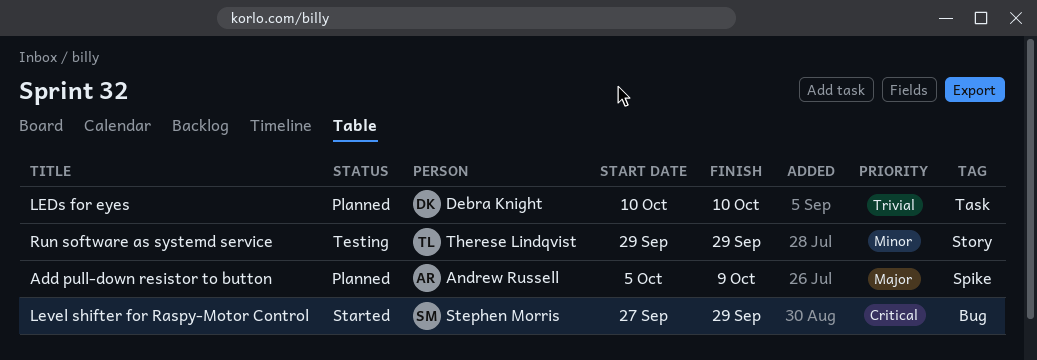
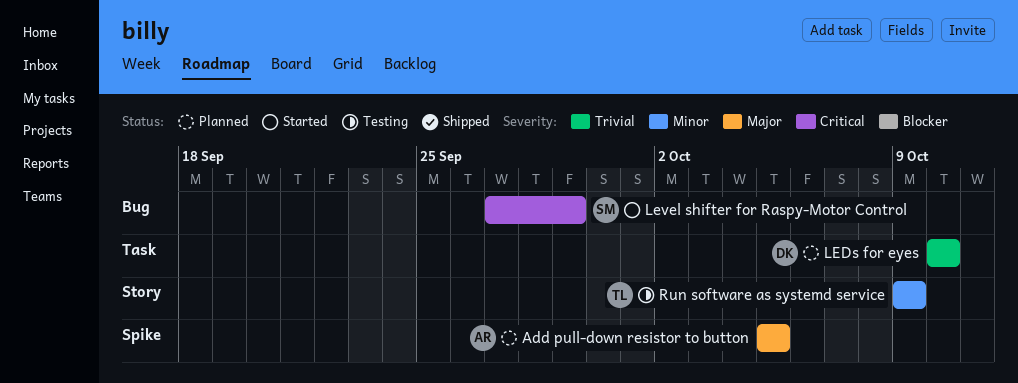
Add pull-down resistor to button, due: Oct 9 -> Oct 5
Run software as systemd service, start: Sep 29 -> Oct 9
Run software as systemd service, due: Sep 29 -> Oct 9

